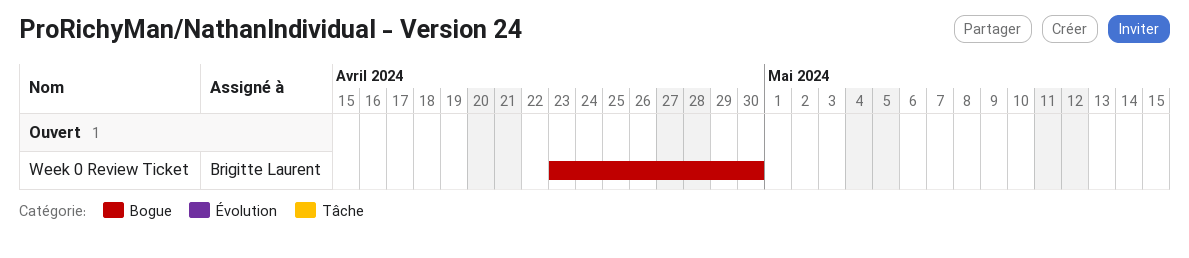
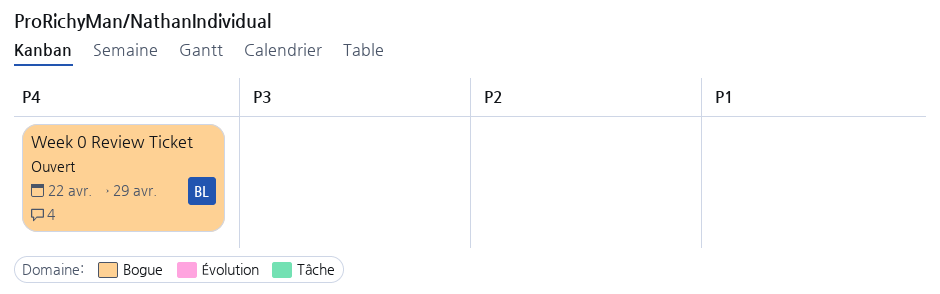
Week 0 Review Ticket, start: Apr 23 -> Apr 22
Week 0 Review Ticket, due: Apr 30 -> Apr 29

